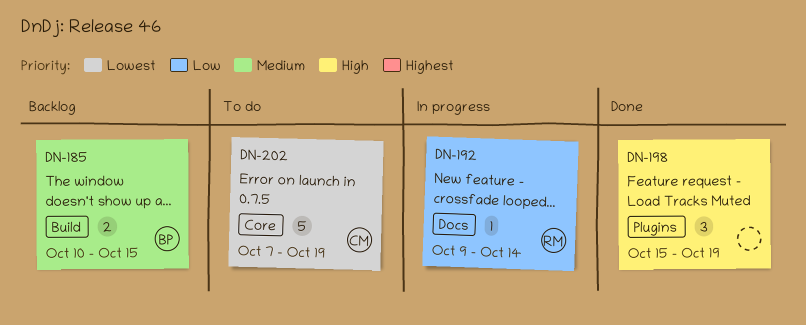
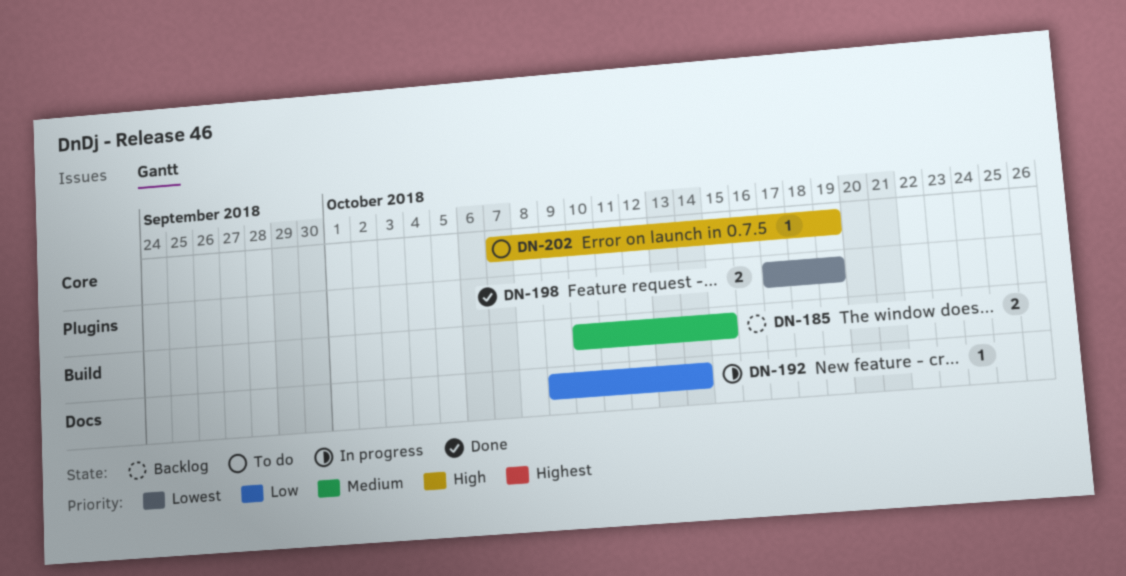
DN-198, priority: High -> Lowest
DN-198, estimate: 3 -> 2
DN-198, start: Oct 15 -> Oct 17
DN-202, priority: Lowest -> High
DN-202, estimate: 5 -> 1

